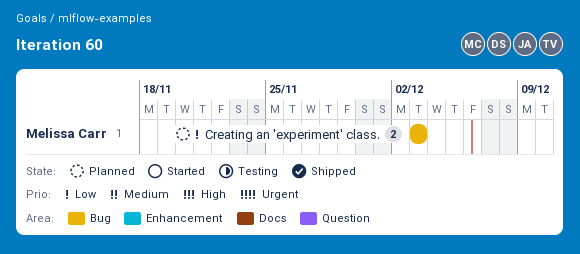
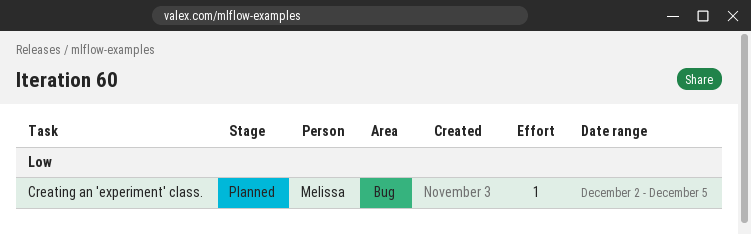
Creating an 'experiment' class., estimate: 2 -> 1
Creating an 'experiment' class., start: Dec 3 -> Dec 2
Creating an 'experiment' class., due: Dec 3 -> Dec 5

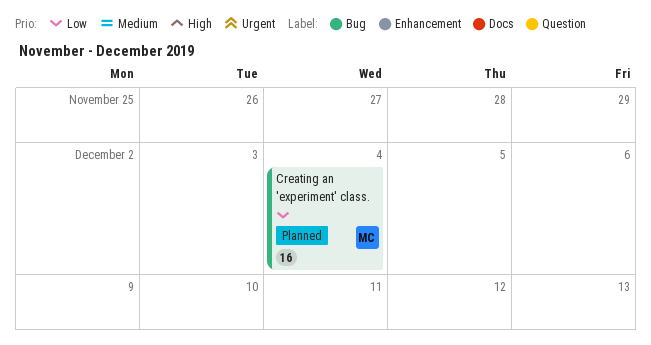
Creating an 'experiment' class., estimate: 1 -> 16
Creating an 'experiment' class., due: Dec 5 -> Dec 4

